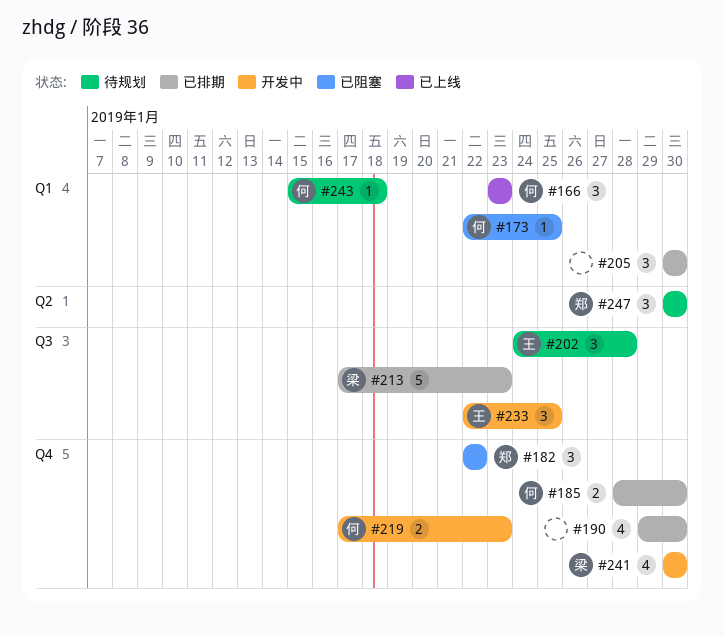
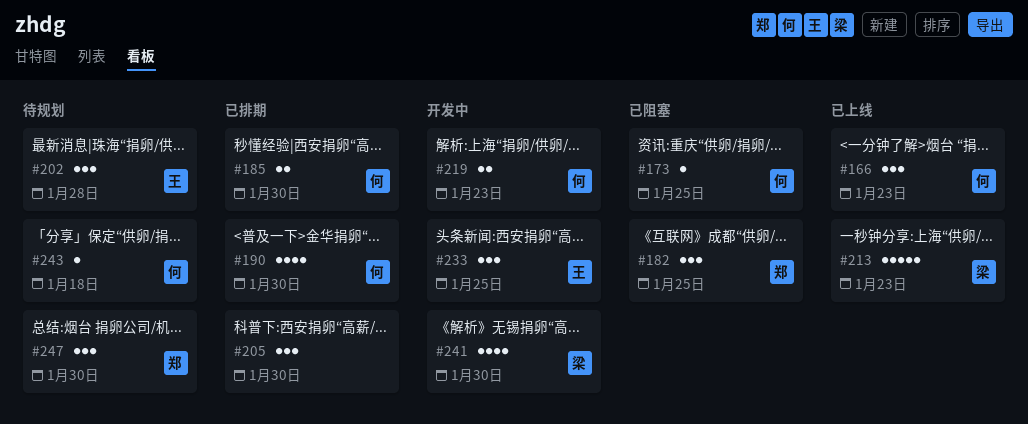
#182, due: Jan 22 -> Jan 25
#190, owner: none -> 何
#213, status: 已排期 -> 已上线

